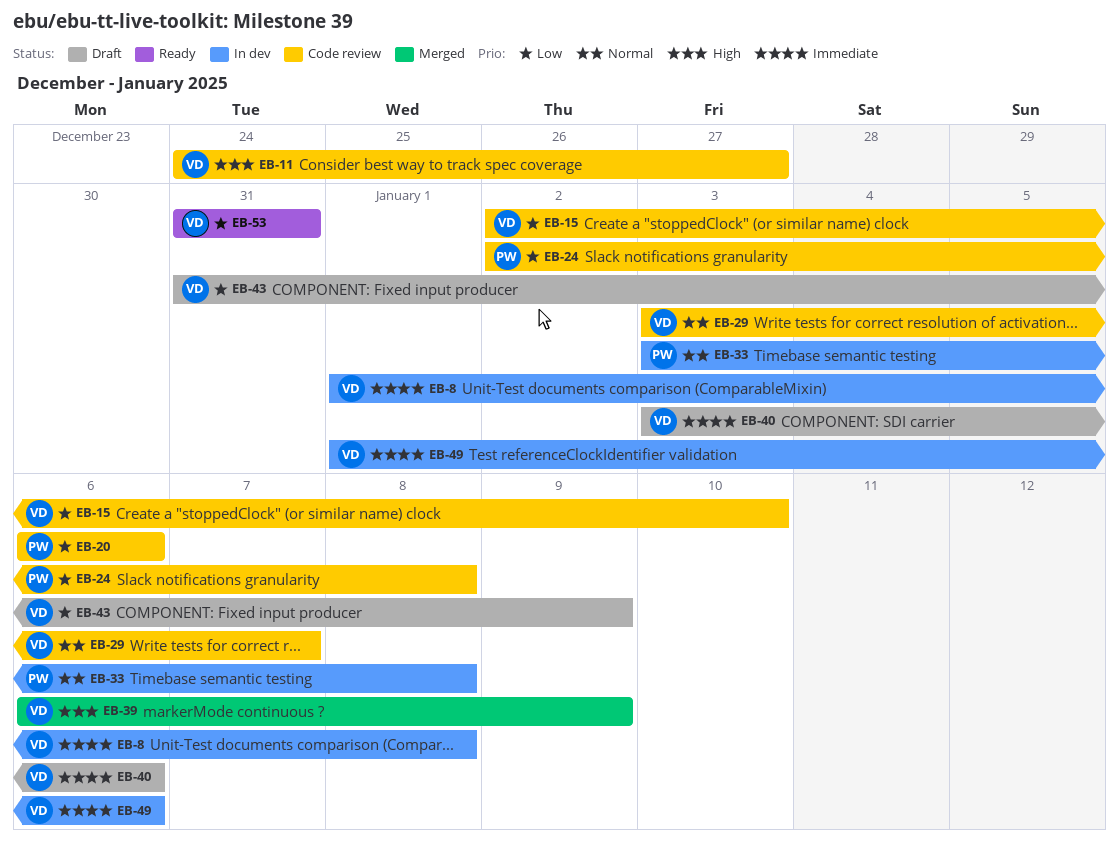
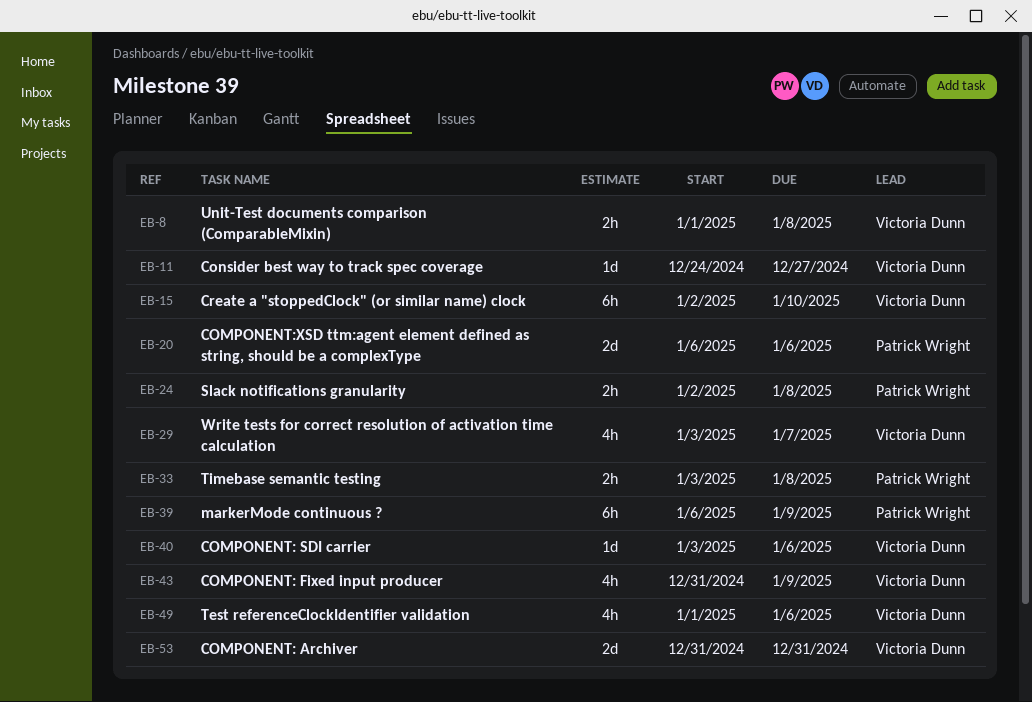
EB-39, owner: Victoria Dunn -> Patrick Wright

